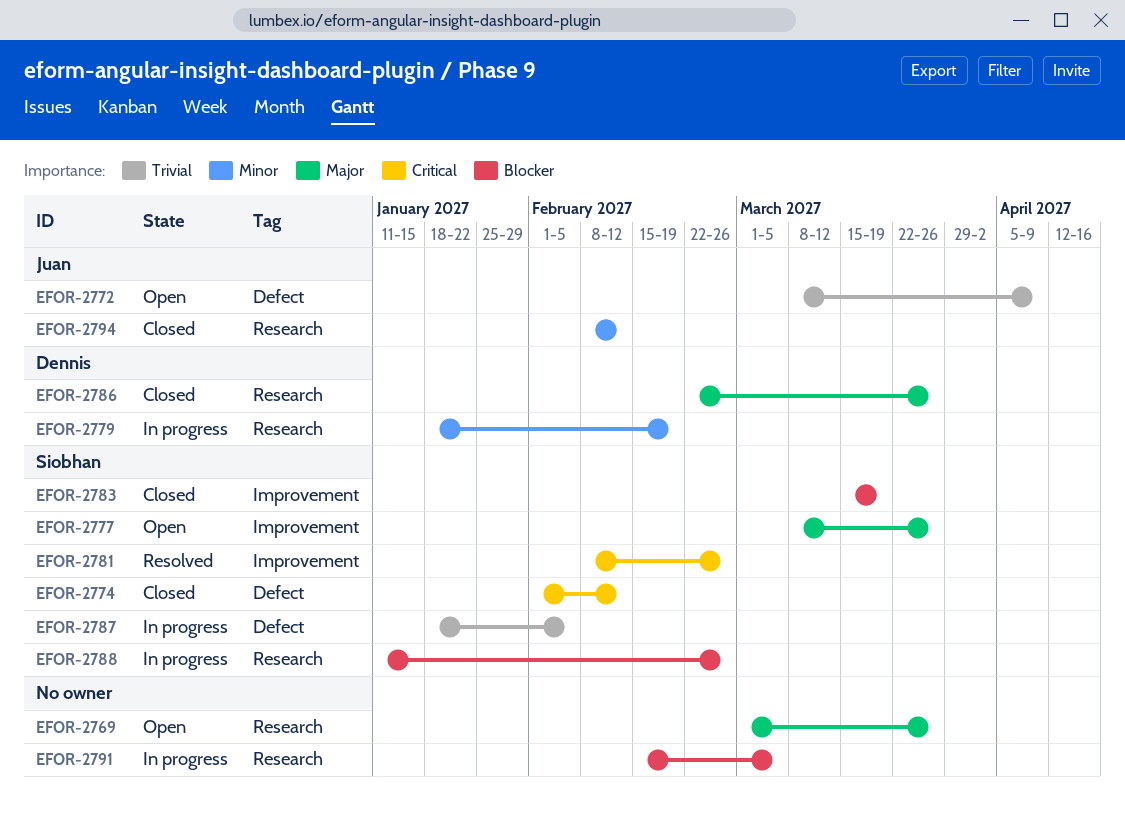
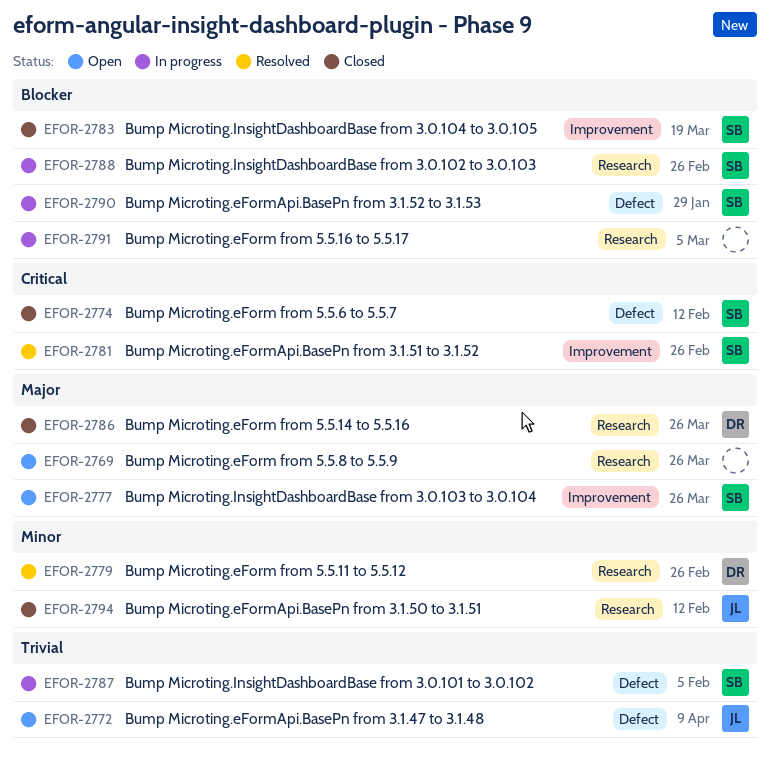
EFOR-2779, status: In progress -> Resolved
EFOR-2779, due: Feb 19 -> Feb 26
EFOR-2790: none -> present

